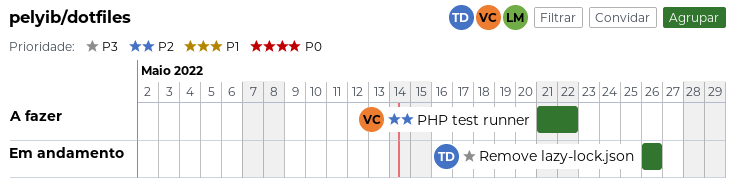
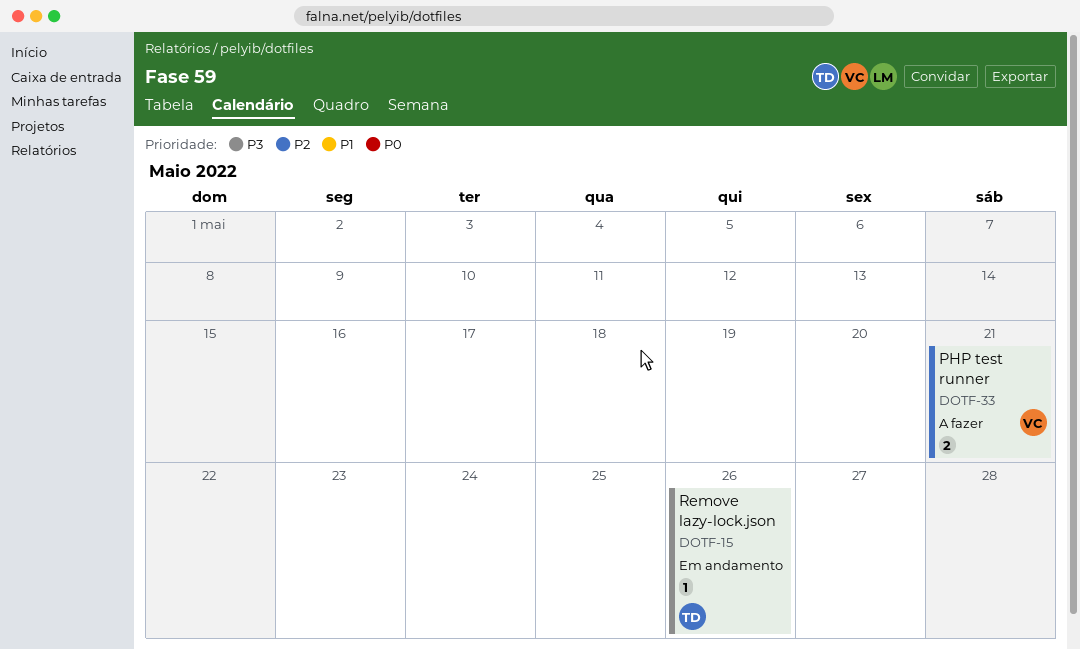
PHP test runner, due: May 22 -> May 21

